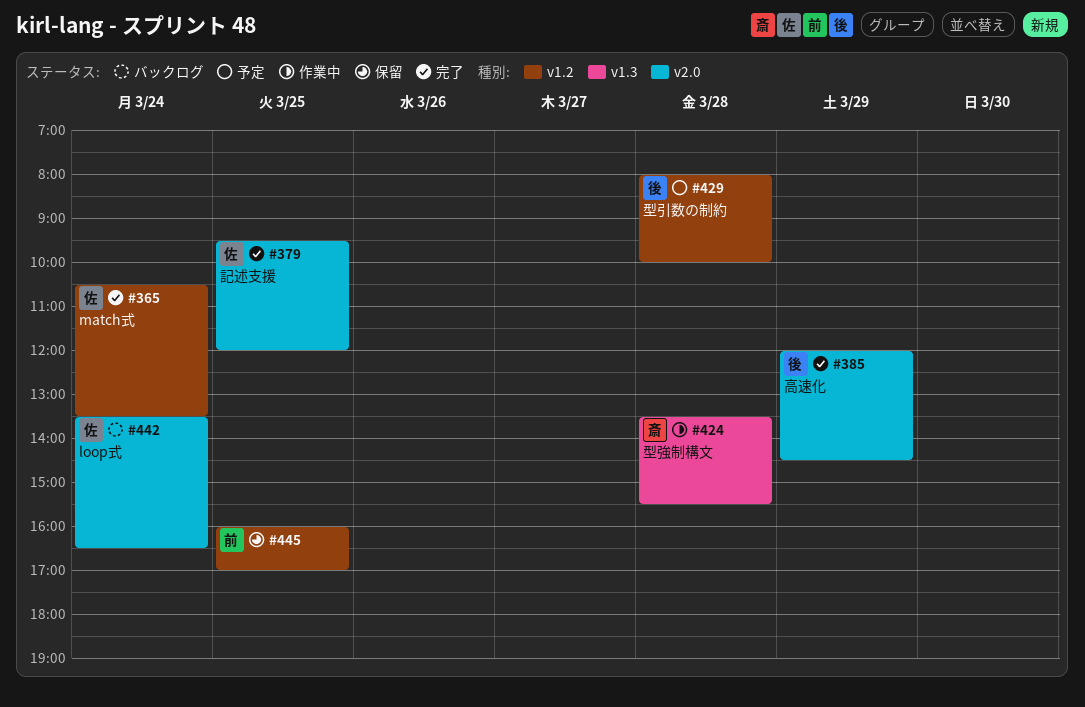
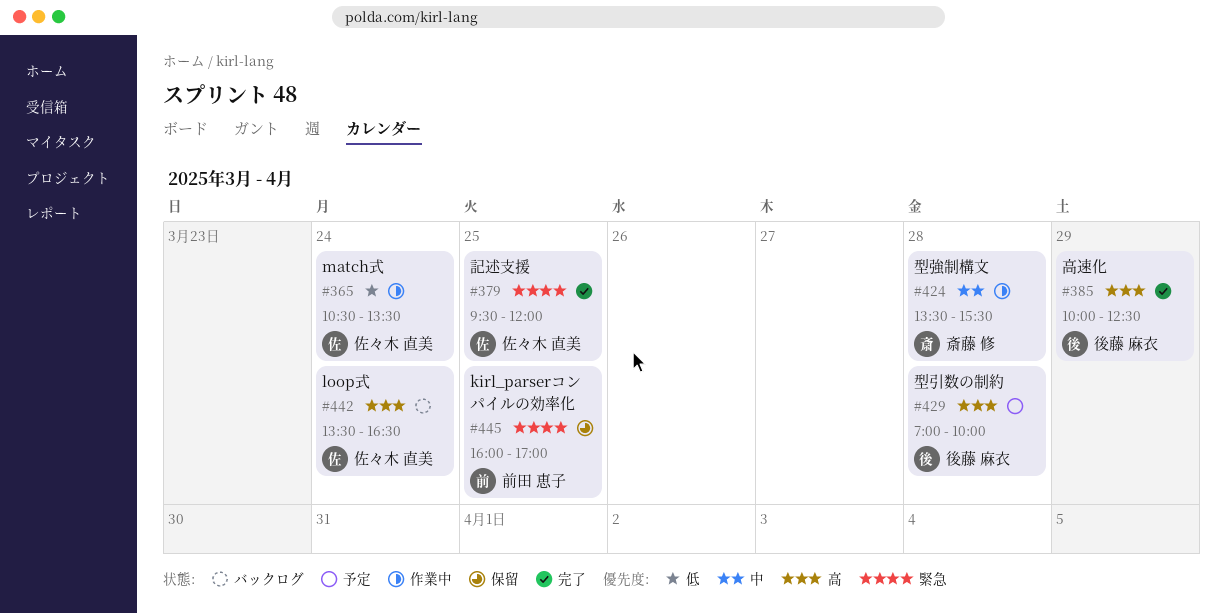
#365, status: 完了 -> 作業中
#385, begins: 12:00 -> 10:00
#385, ends: 14:30 -> 12:30
#429, begins: 08:00 -> 07:00

